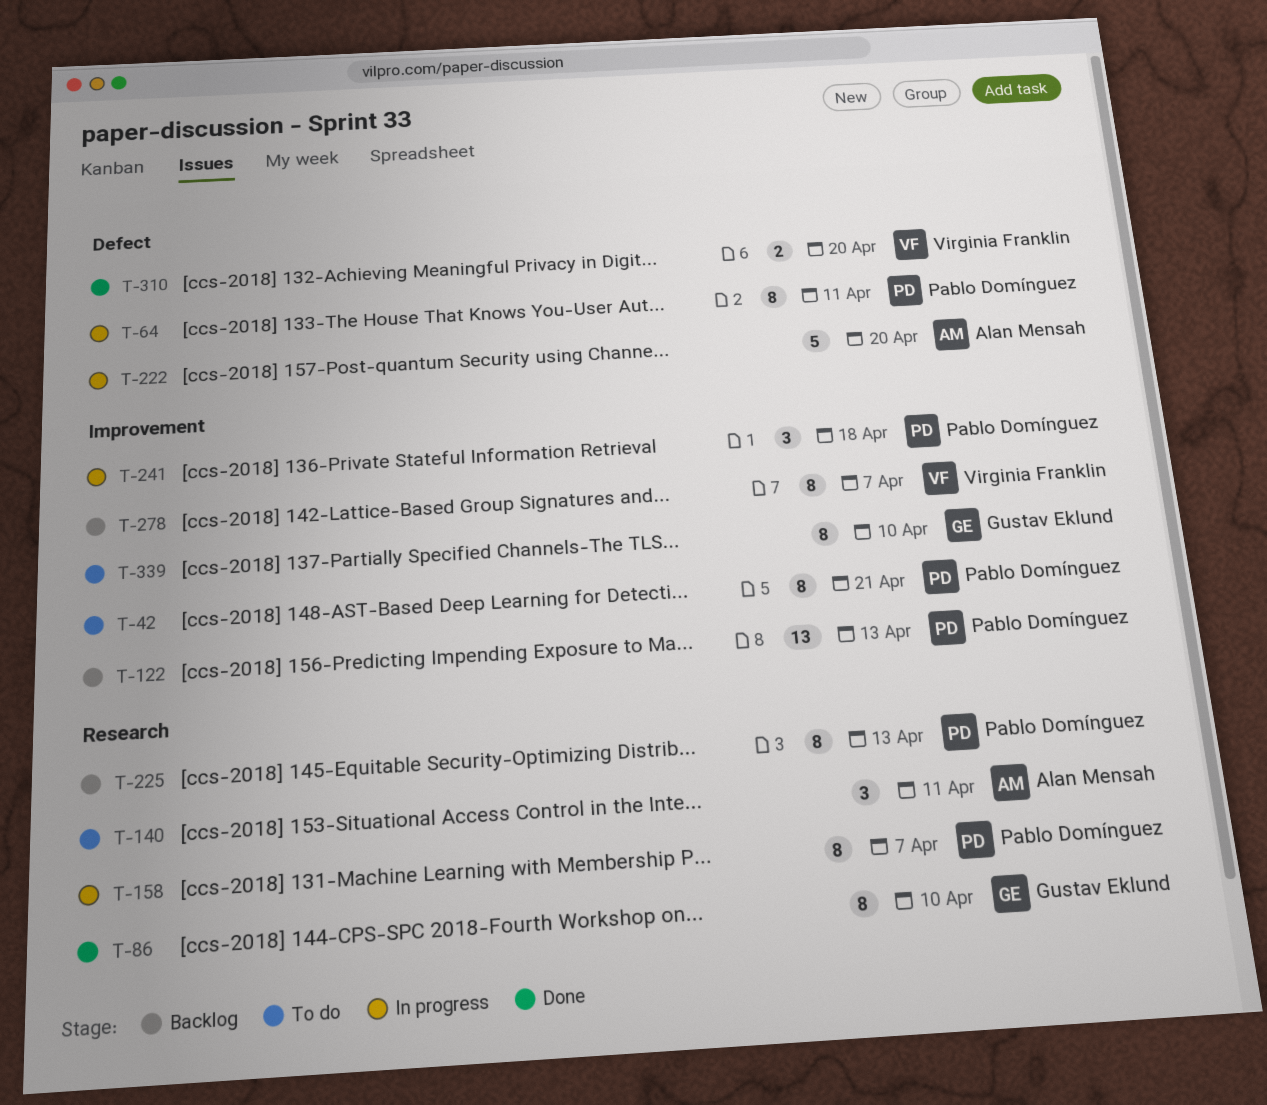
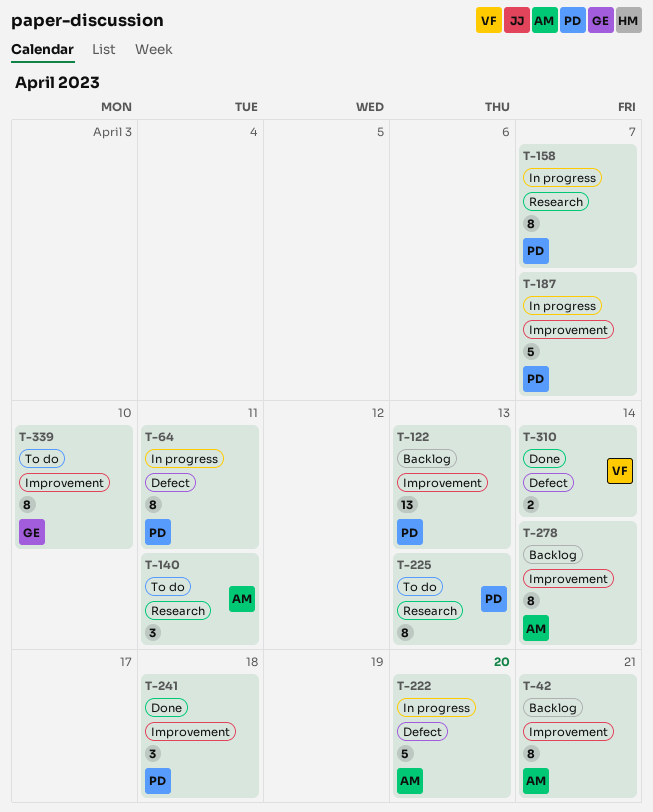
T-42, status: To do -> Backlog
T-42, owner: Pablo Domínguez -> Alan Mensah
T-86: present -> none
T-187: none -> present
T-225, status: Backlog -> To do
T-241, status: In progress -> Done
T-278, owner: Virginia Franklin -> Alan Mensah
T-278, due: Apr 7 -> Apr 14
T-310, due: Apr 20 -> Apr 14

